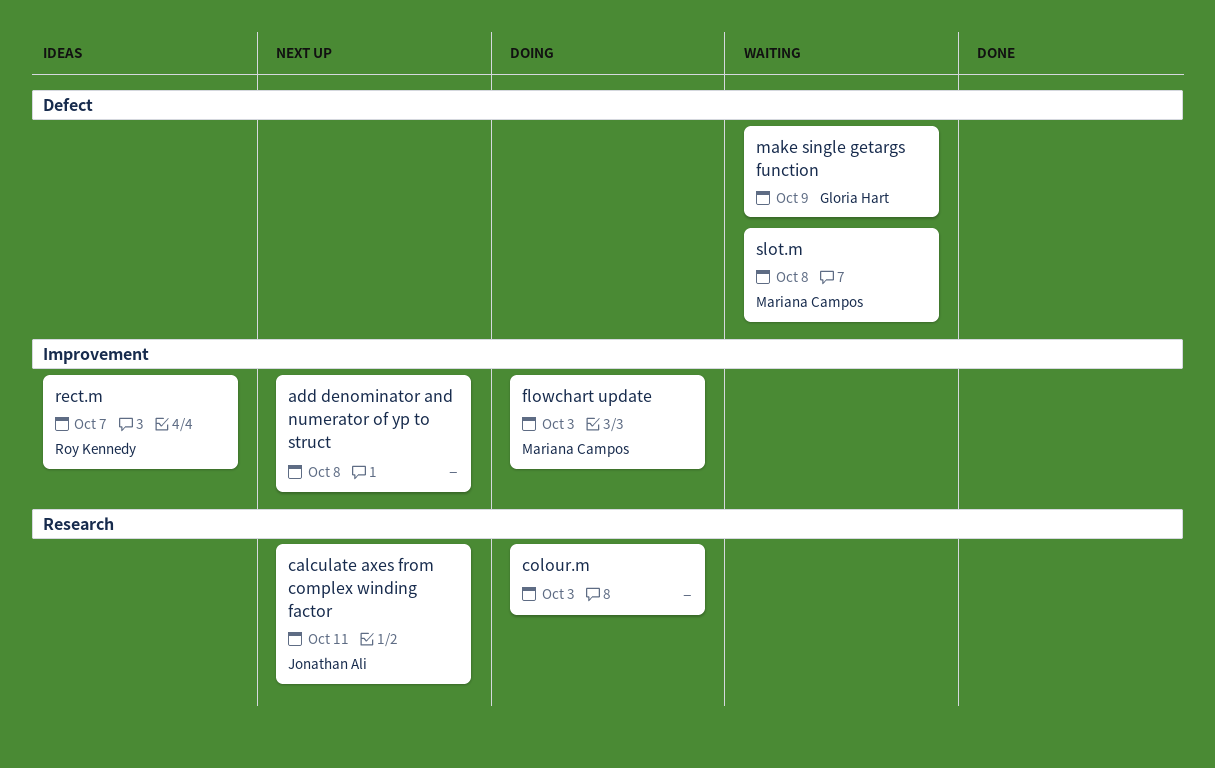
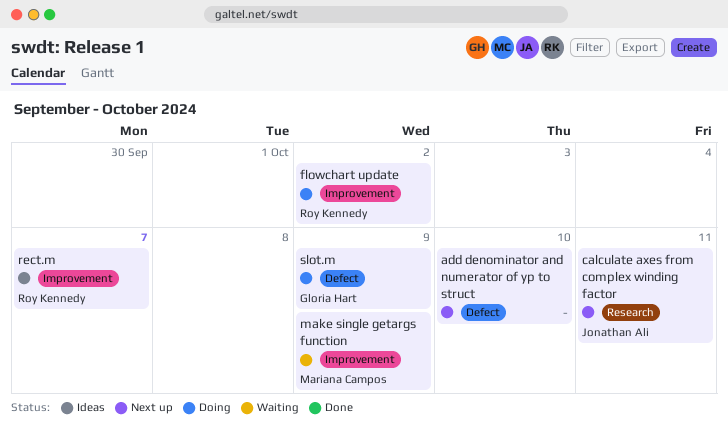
add denominator and numerator of yp to struct, label: Improvement -> Defect
add denominator and numerator of yp to struct, due: Oct 8 -> Oct 10
colour.m: present -> none
flowchart update, owner: Mariana Campos -> Roy Kennedy
flowchart update, due: Oct 3 -> Oct 2
make single getargs function, owner: Gloria Hart -> Mariana Campos
make single getargs function, label: Defect -> Improvement
slot.m, status: Waiting -> Doing
slot.m, owner: Mariana Campos -> Gloria Hart
slot.m, due: Oct 8 -> Oct 9

